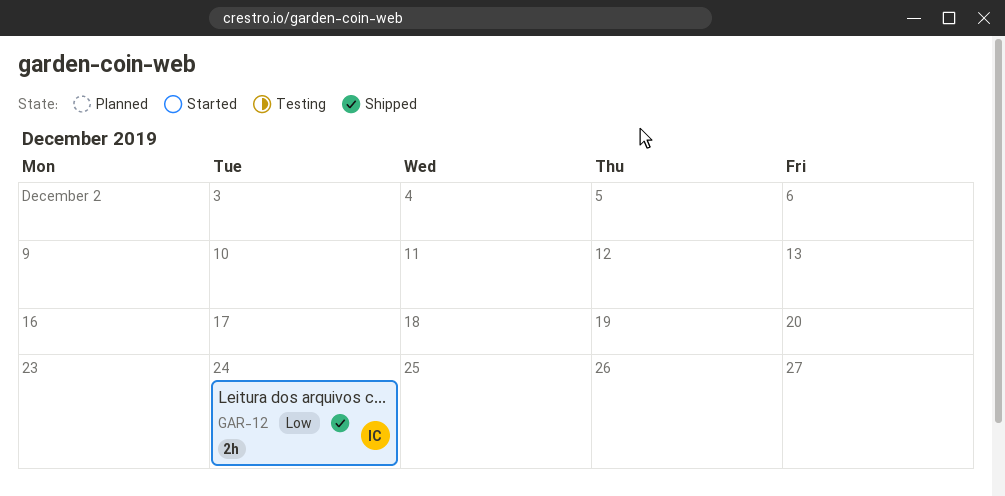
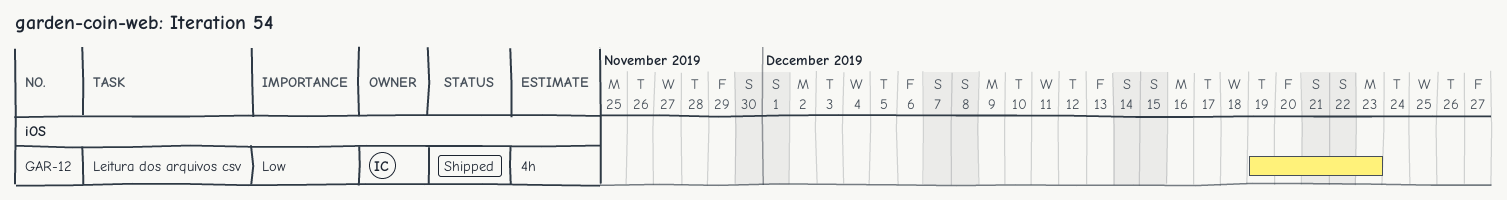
GAR-12, estimate: 2h -> 4h
GAR-12, due: Dec 24 -> Dec 23

